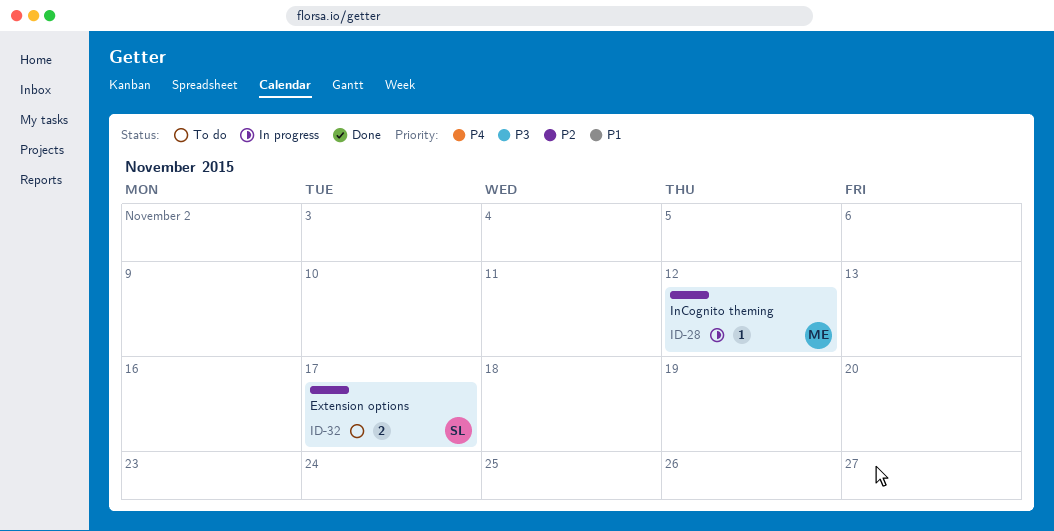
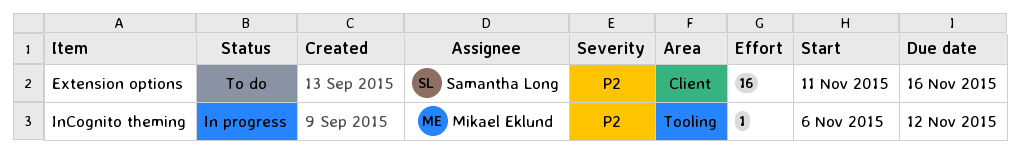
Extension options, estimate: 2 -> 16
Extension options, due: Nov 17 -> Nov 16

